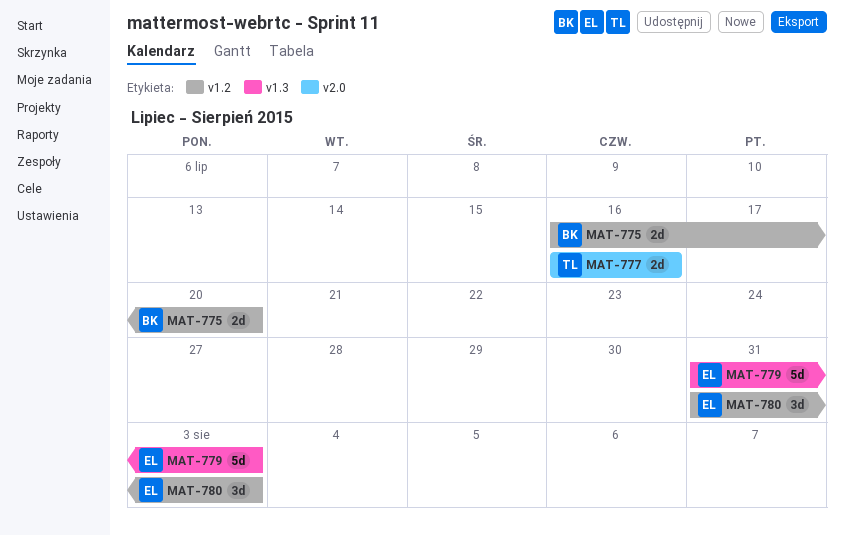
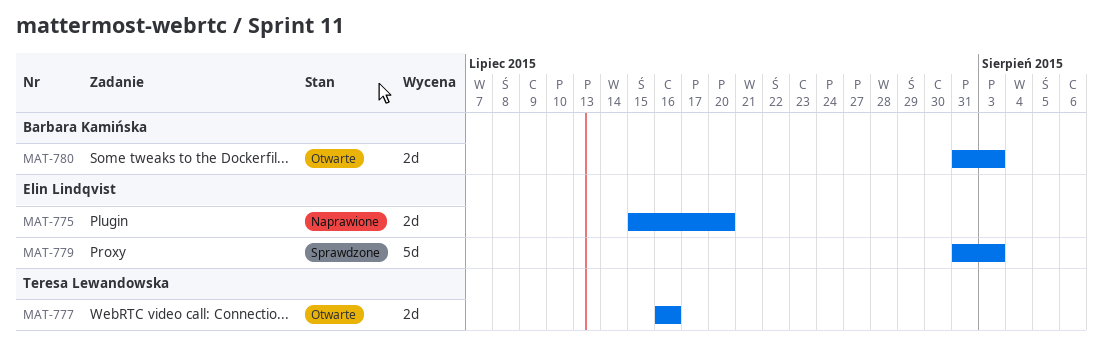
MAT-775, owner: Barbara Kamińska -> Elin Lindqvist
MAT-775, start: Jul 16 -> Jul 15
MAT-780, owner: Elin Lindqvist -> Barbara Kamińska
MAT-780, estimate: 3d -> 2d

